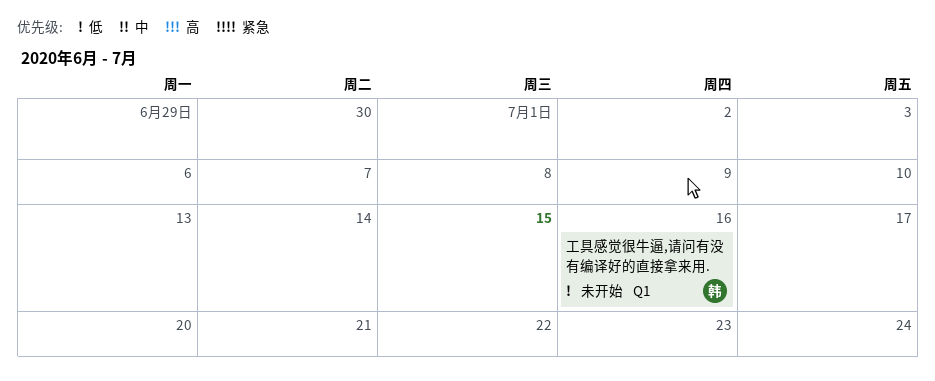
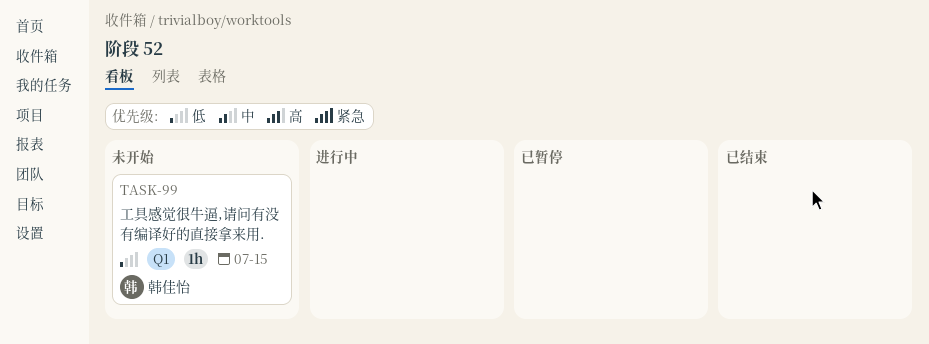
工具感觉很牛逼,请问有没有编译好的直接拿来用., due: Jul 16 -> Jul 15

